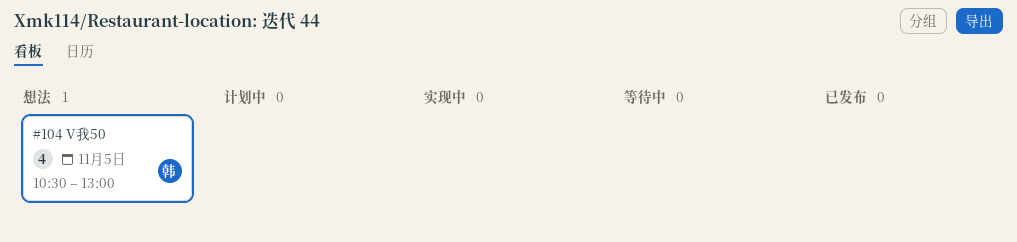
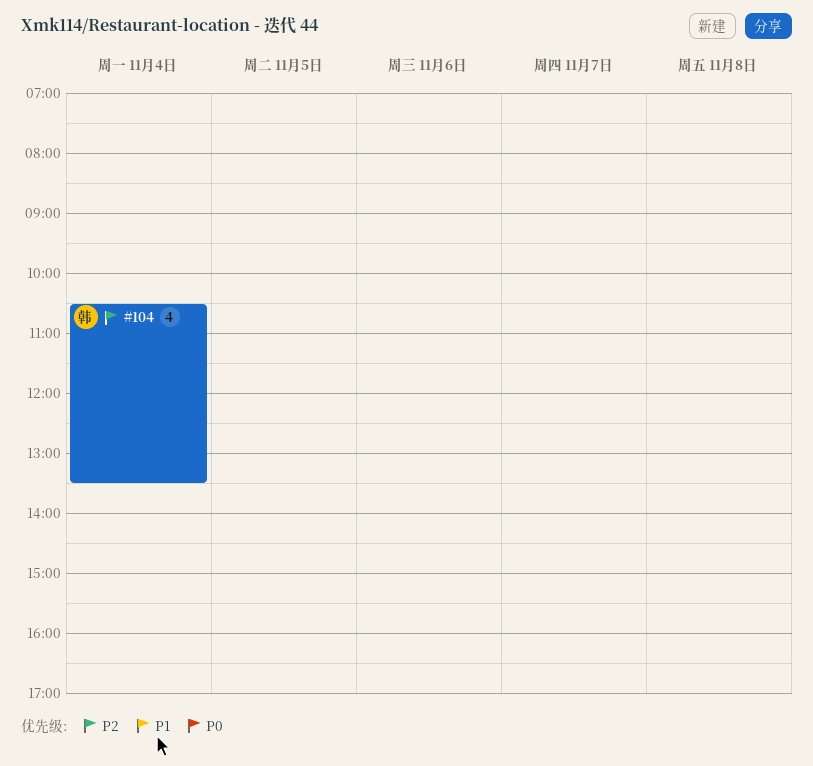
#104, day: Nov 5 -> Nov 4
#104, ends: 13:00 -> 13:30

